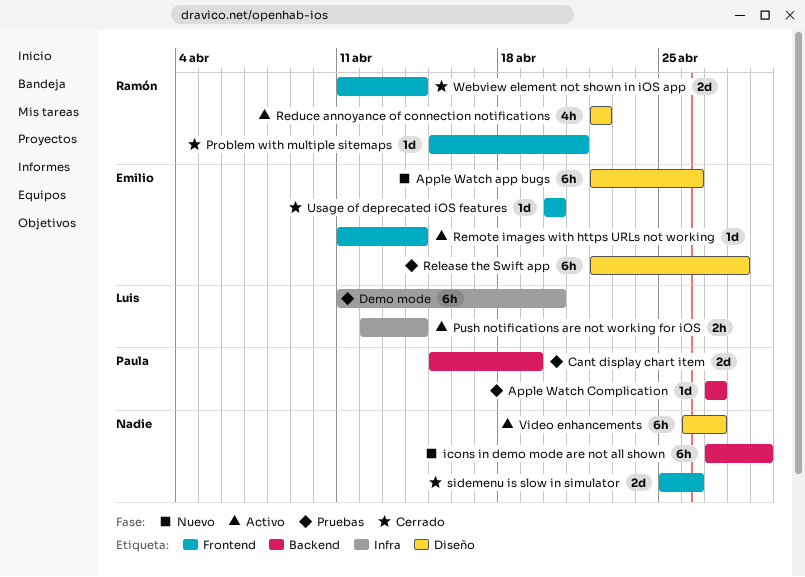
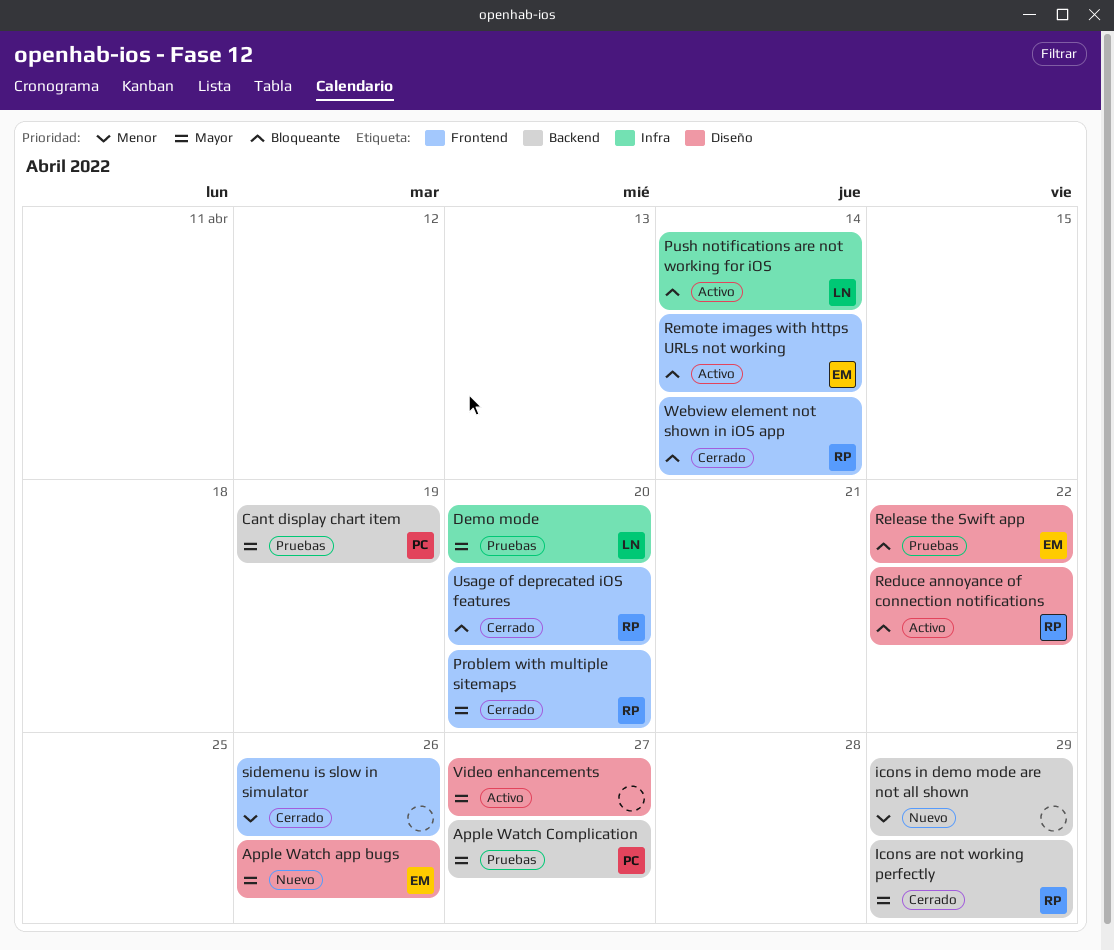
Icons are not working perfectly: none -> present
Problem with multiple sitemaps, due: Apr 21 -> Apr 20
Release the Swift app, due: Apr 28 -> Apr 22
Usage of deprecated iOS features, owner: Emilio -> Ramón

